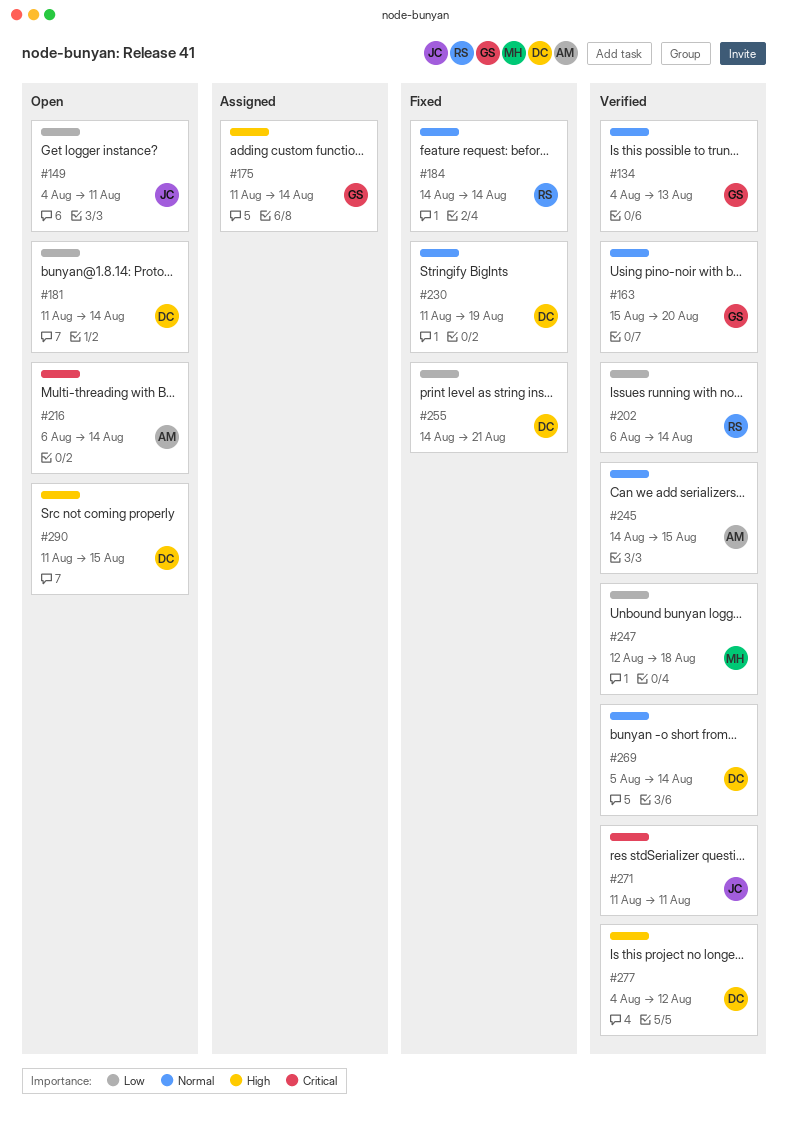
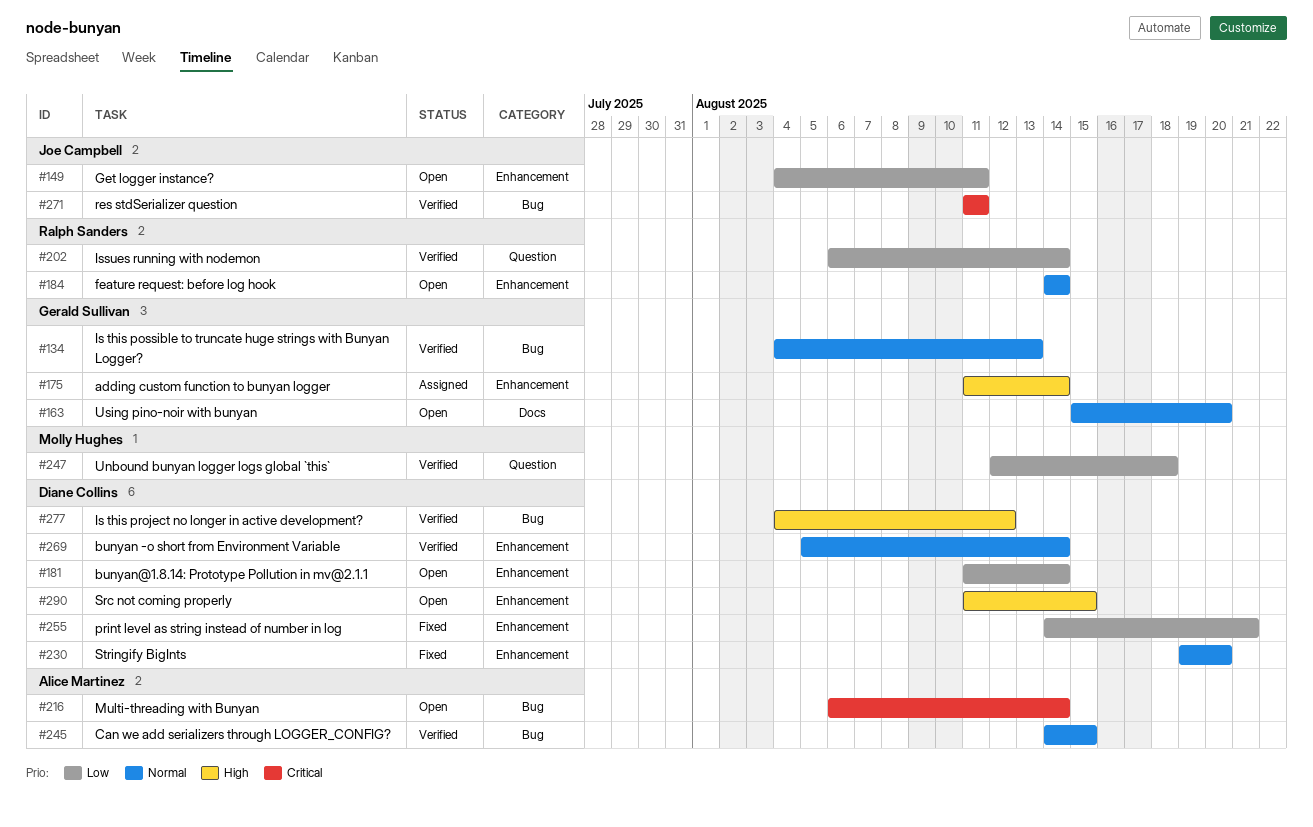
#163, status: Verified -> Open
#184, status: Fixed -> Open
#230, start: Aug 11 -> Aug 19
#230, due: Aug 19 -> Aug 20

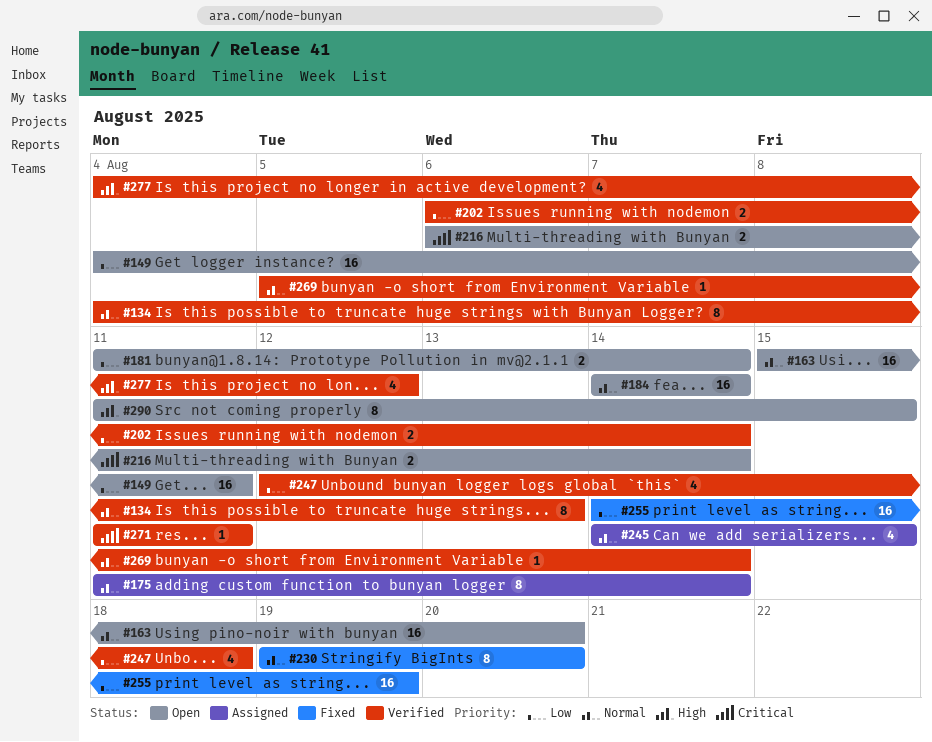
#175, priority: High -> Normal
#245, status: Verified -> Assigned
#255, due: Aug 21 -> Aug 19

